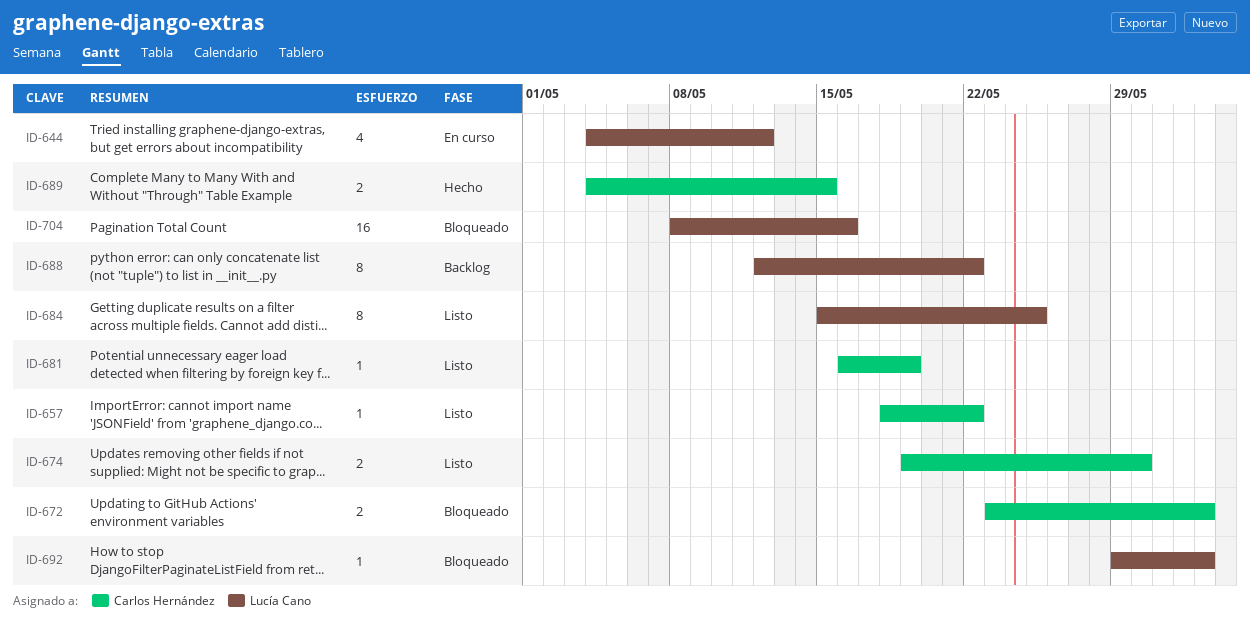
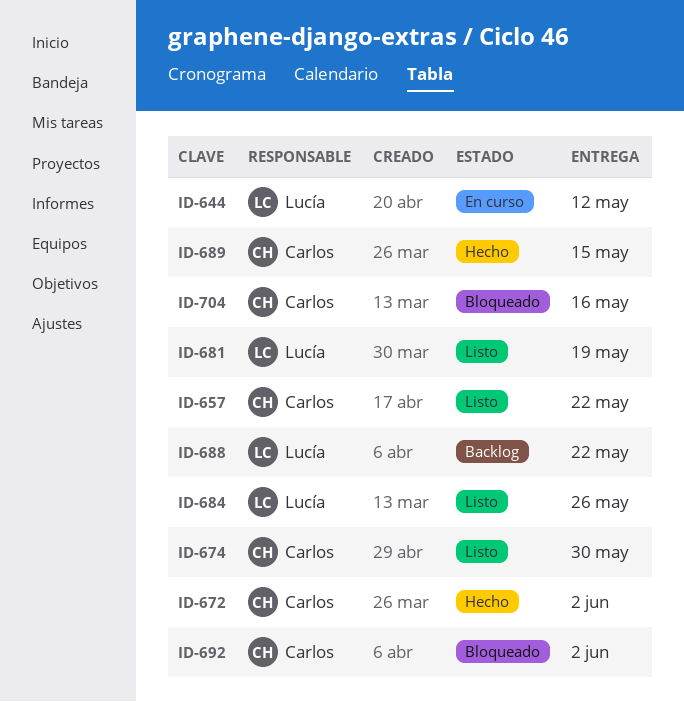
ID-672, status: Bloqueado -> Hecho
ID-681, owner: Carlos Hernández -> Lucía Cano
ID-684, due: May 25 -> May 26
ID-692, owner: Lucía Cano -> Carlos Hernández
ID-704, owner: Lucía Cano -> Carlos Hernández

